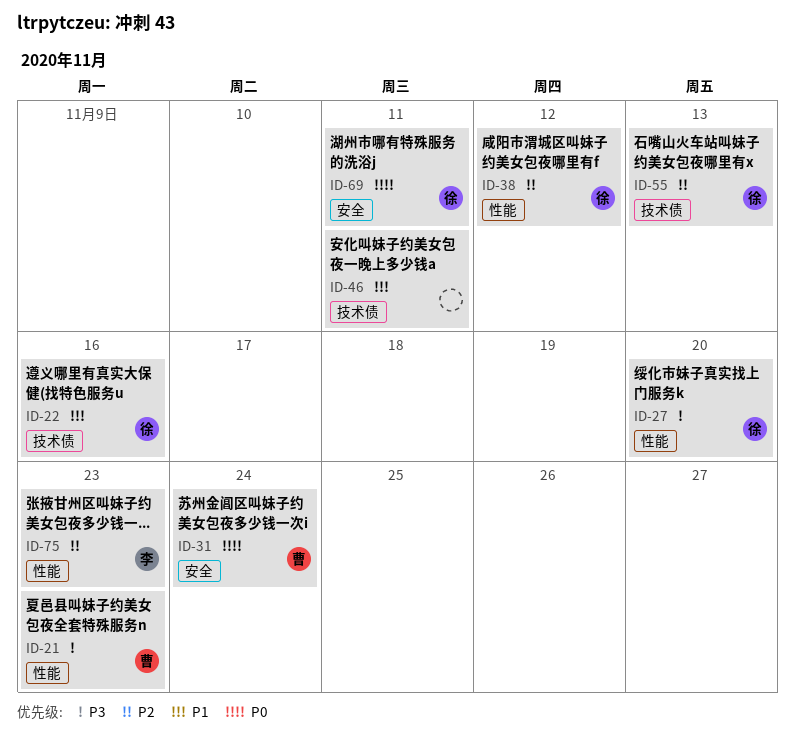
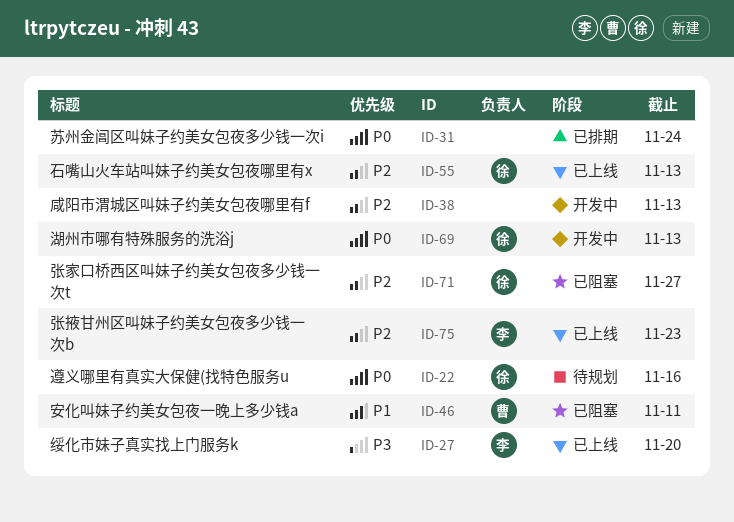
ID-21: present -> none
ID-22, priority: P1 -> P0
ID-27, owner: 徐 -> 李
ID-31, owner: 曹 -> none
ID-38, owner: 徐 -> none
ID-38, due: Nov 12 -> Nov 13
ID-46, owner: none -> 曹
ID-69, due: Nov 11 -> Nov 13
ID-71: none -> present

